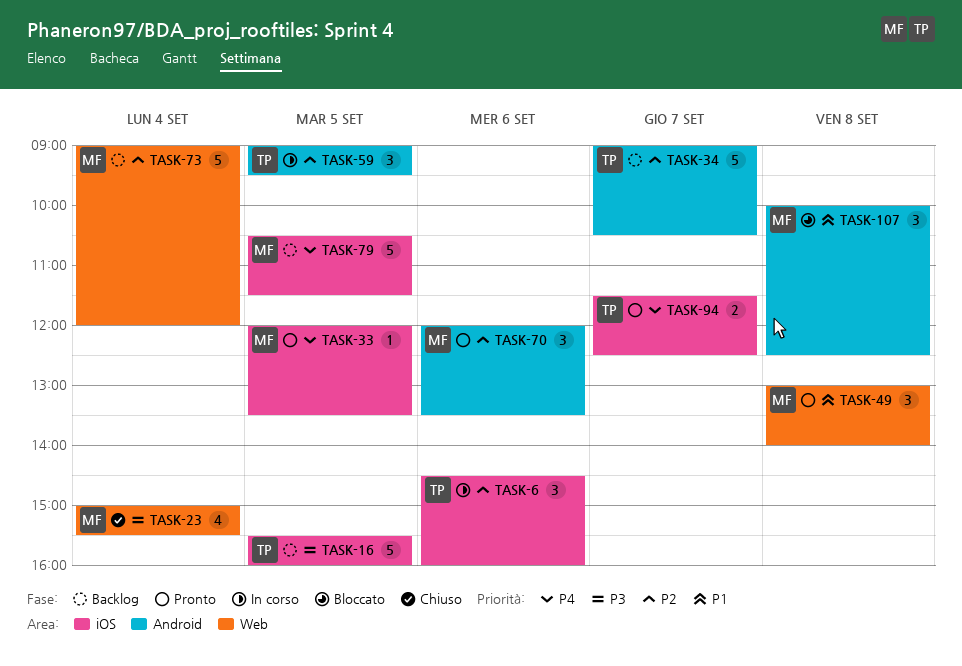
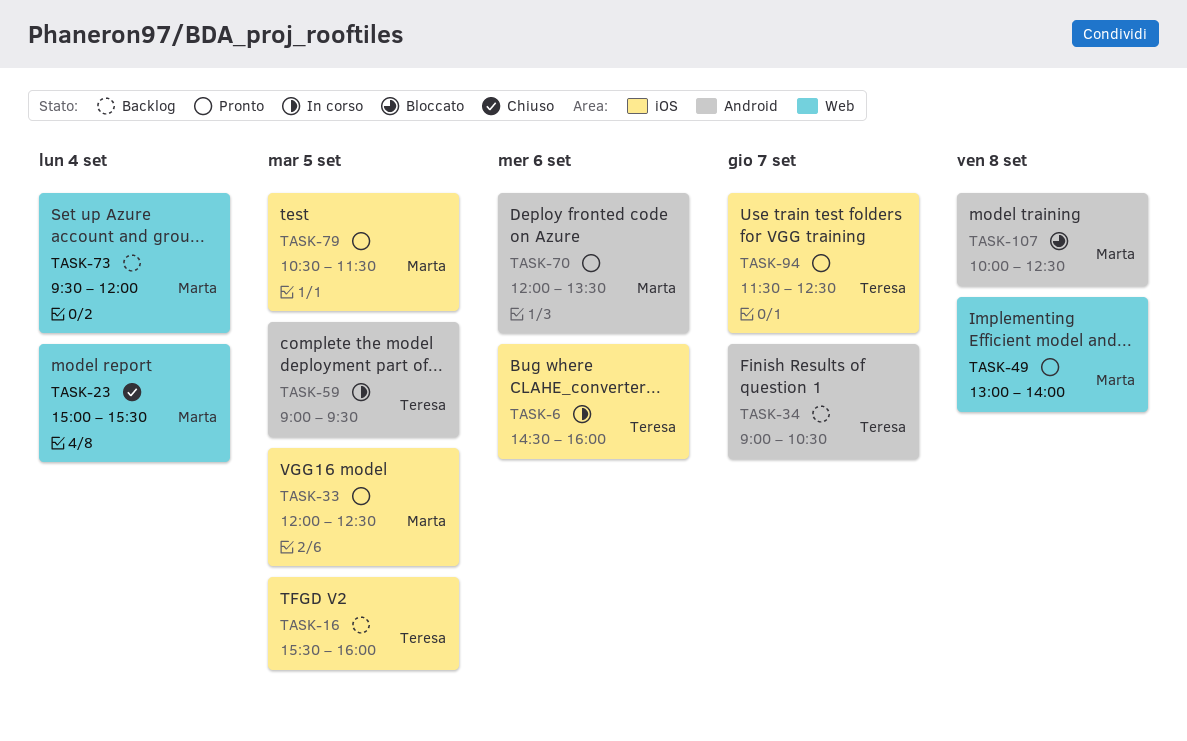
TASK-33, ends: 13:30 -> 12:30
TASK-73, begins: 09:00 -> 09:30
TASK-79, status: Backlog -> Pronto

